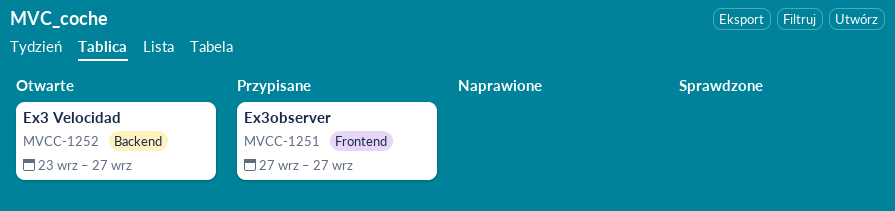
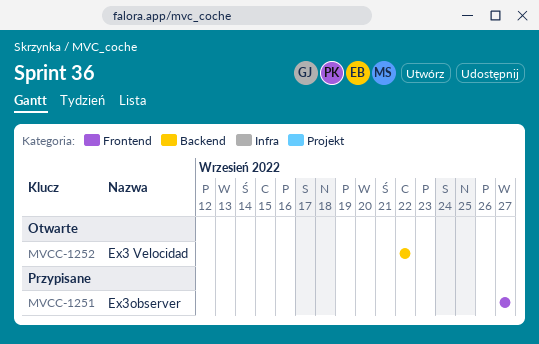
MVCC-1252, start: Sep 23 -> Sep 22
MVCC-1252, due: Sep 27 -> Sep 22

